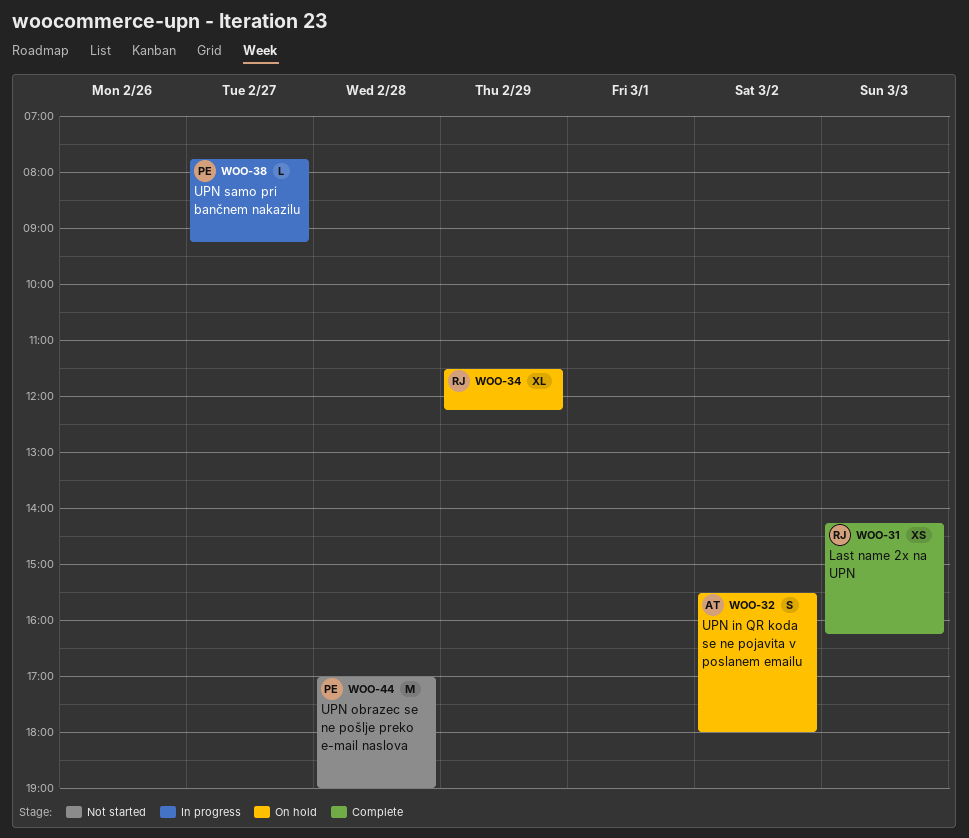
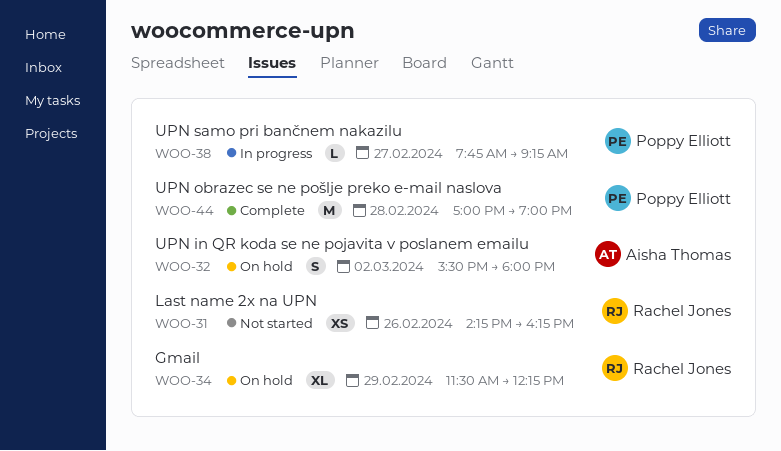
WOO-31, status: Complete -> Not started
WOO-31, day: Mar 3 -> Feb 26
WOO-44, status: Not started -> Complete

